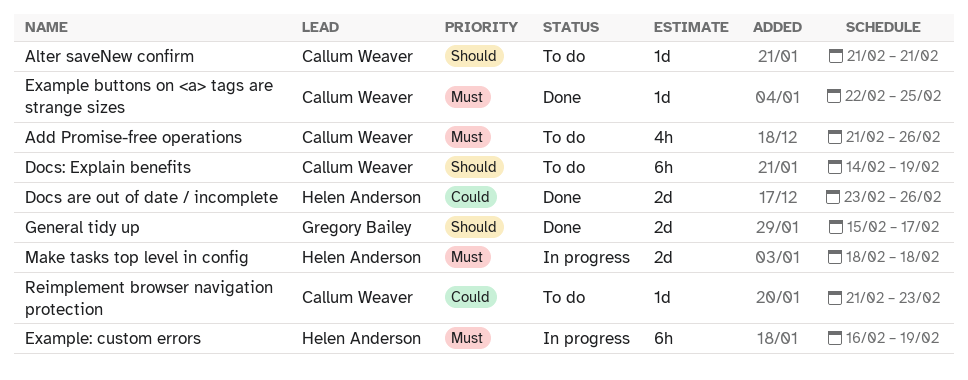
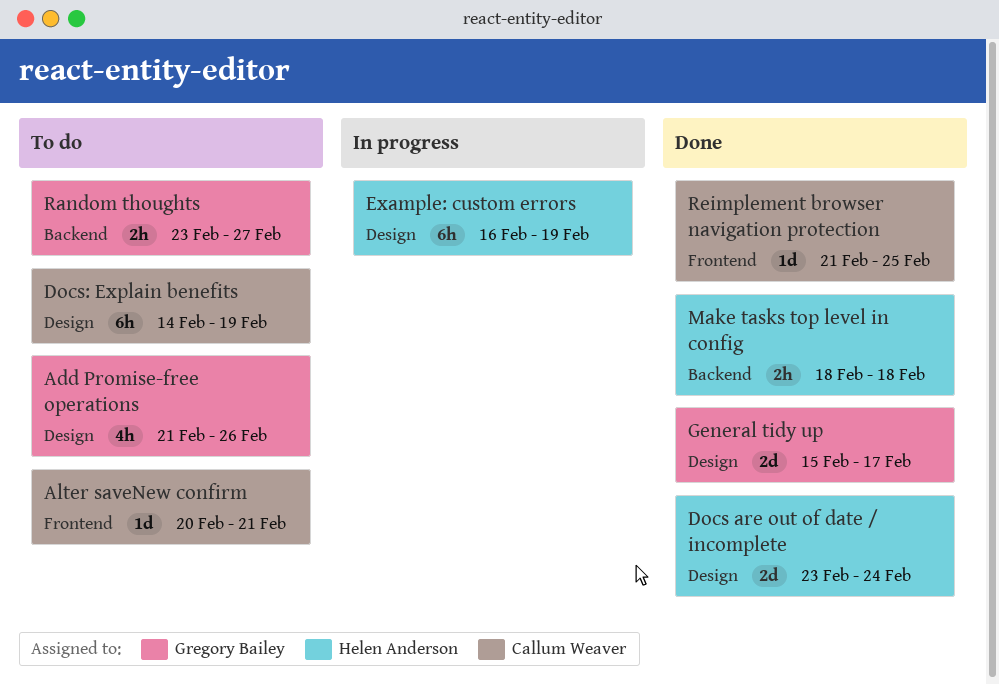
Add Promise-free operations, owner: Callum Weaver -> Gregory Bailey
Alter saveNew confirm, start: Feb 21 -> Feb 20
Docs are out of date / incomplete, due: Feb 26 -> Feb 24
Example buttons on <a> tags are strange sizes: present -> none
Make tasks top level in config, status: In progress -> Done
Make tasks top level in config, estimate: 2d -> 2h
Random thoughts: none -> present
Reimplement browser navigation protection, status: To do -> Done
Reimplement browser navigation protection, due: Feb 23 -> Feb 25

